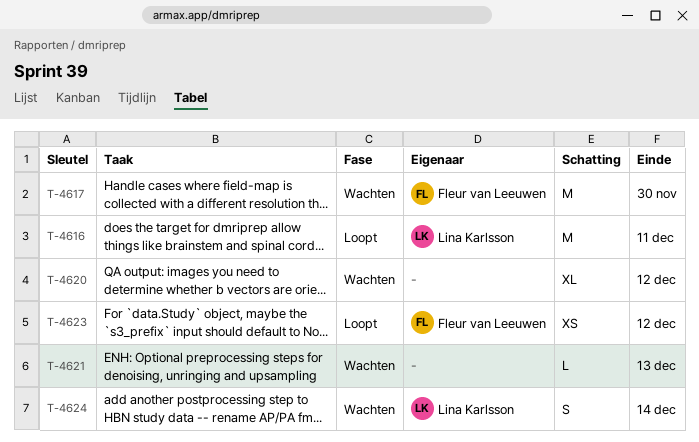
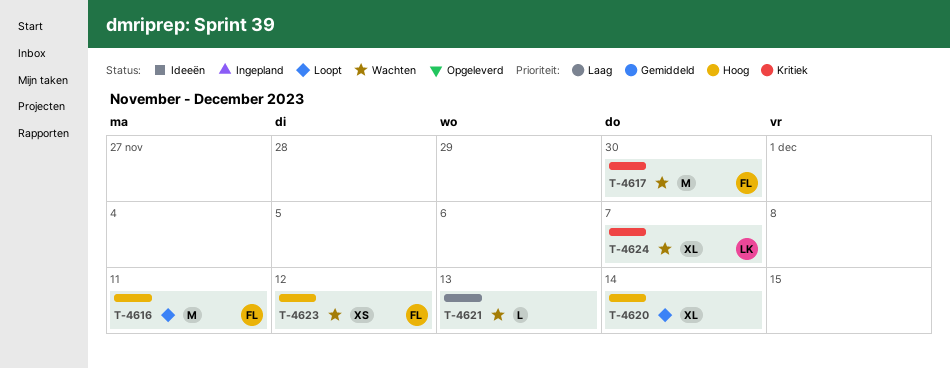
T-4616, owner: Lina Karlsson -> Fleur van Leeuwen
T-4620, status: Wachten -> Loopt
T-4620, due: Dec 12 -> Dec 14
T-4623, status: Loopt -> Wachten
T-4624, estimate: S -> XL
T-4624, due: Dec 14 -> Dec 7

